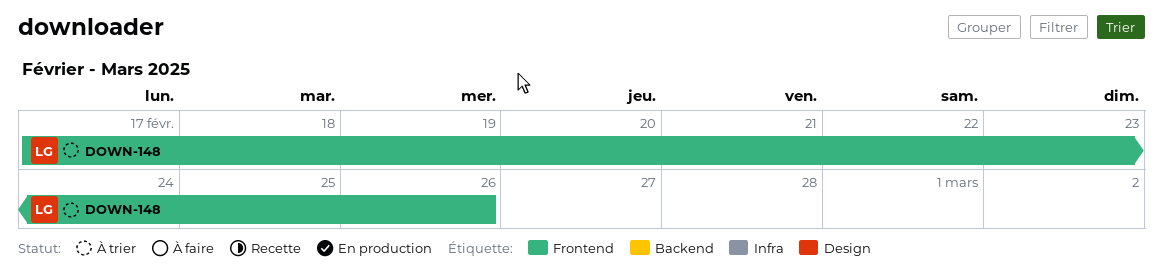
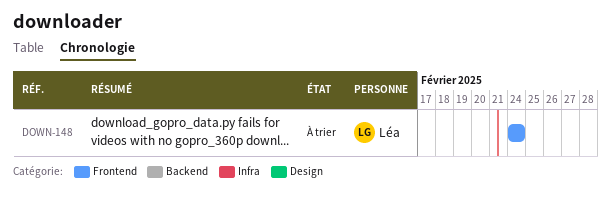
DOWN-148, start: Feb 17 -> Feb 24
DOWN-148, due: Feb 26 -> Feb 24

